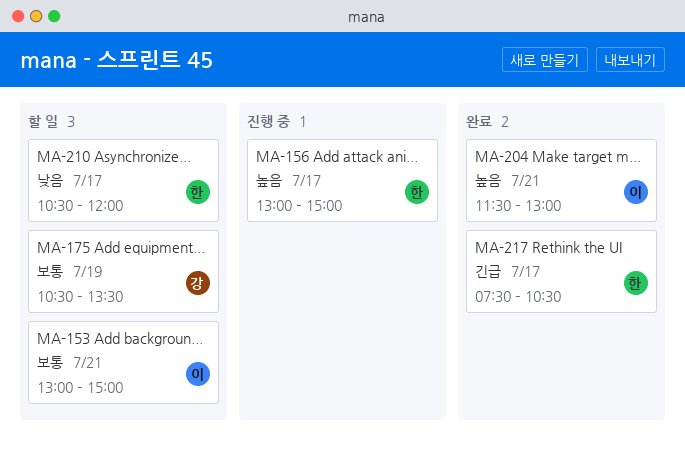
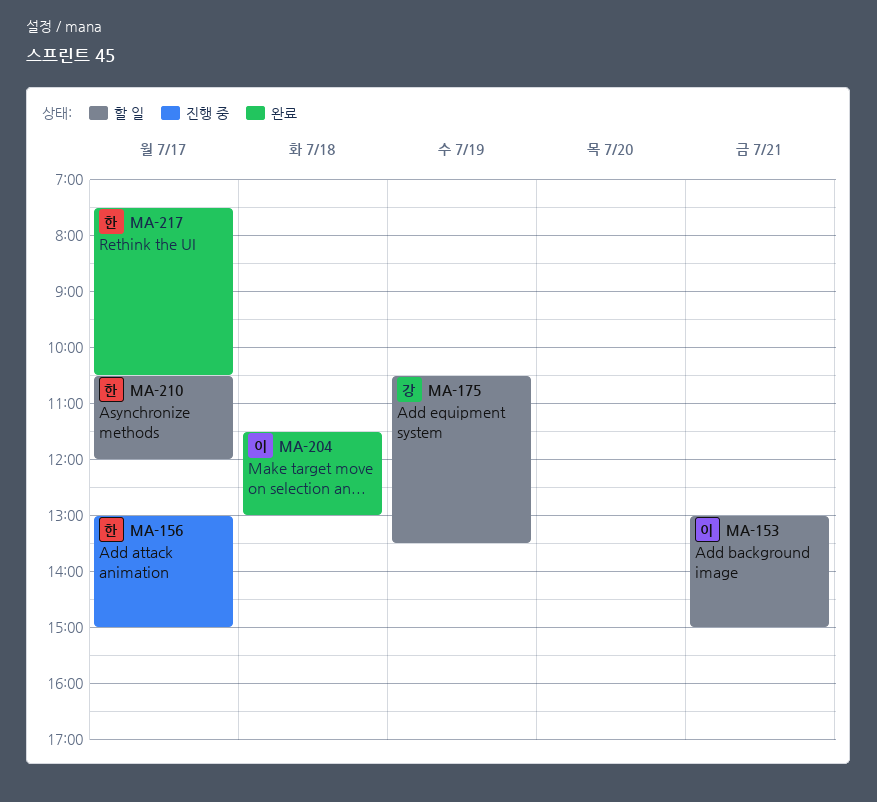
MA-204, day: Jul 21 -> Jul 18

